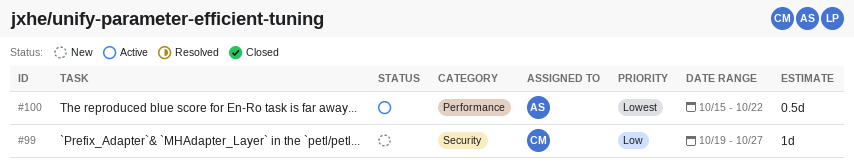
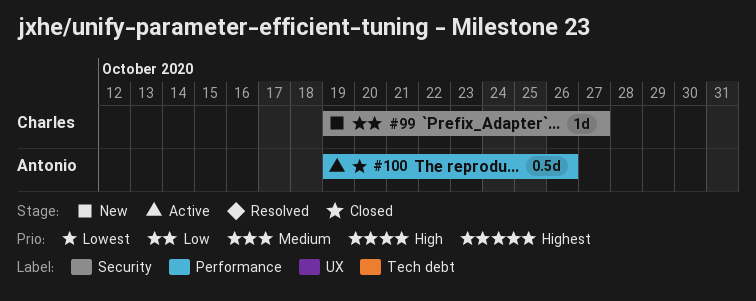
#100, start: Oct 15 -> Oct 19
#100, due: Oct 22 -> Oct 26

